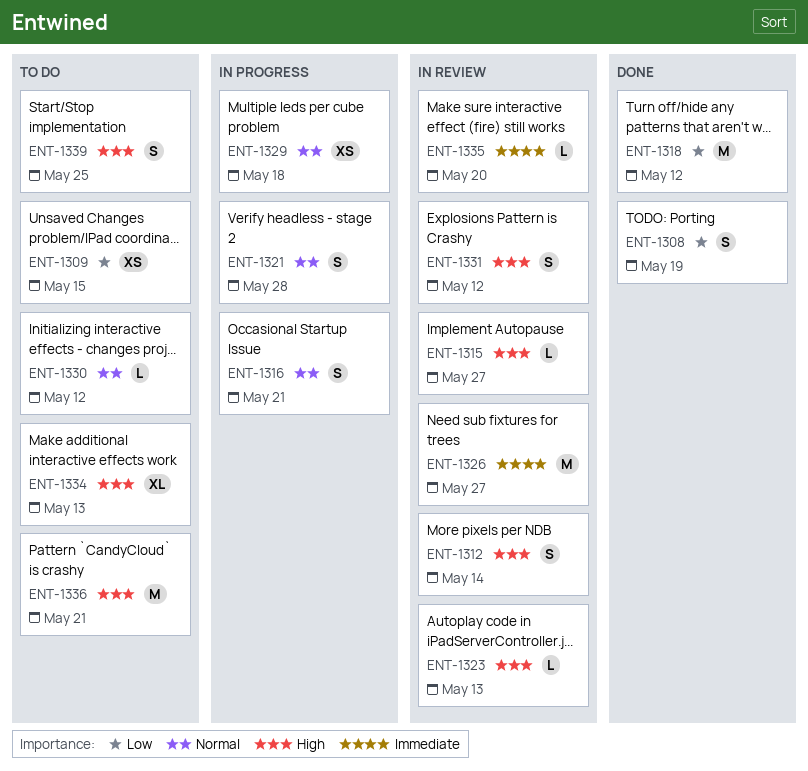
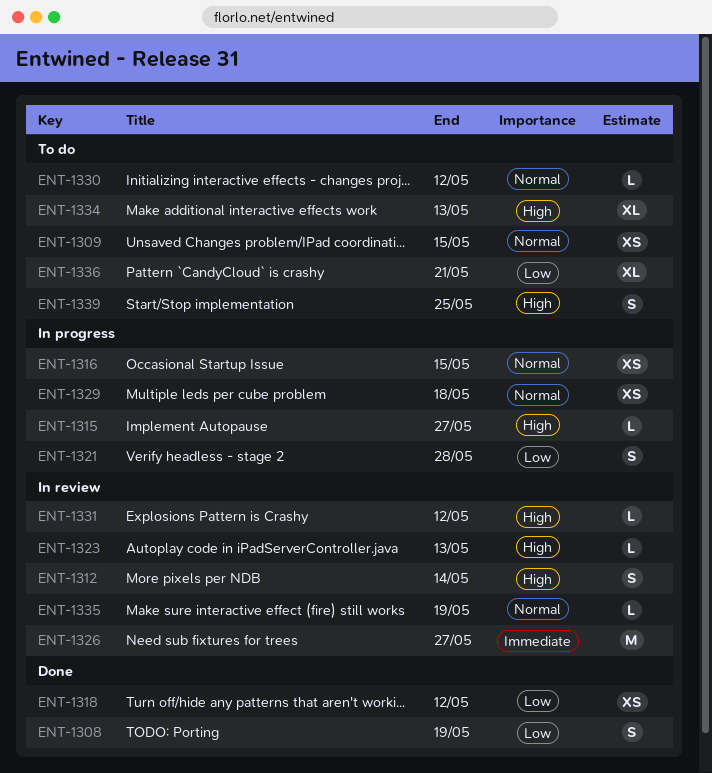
ENT-1309, priority: Low -> Normal
ENT-1315, status: In review -> In progress
ENT-1316, estimate: S -> XS
ENT-1316, due: May 21 -> May 15
ENT-1318, estimate: M -> XS
ENT-1321, priority: Normal -> Low
ENT-1331, estimate: S -> L
ENT-1335, priority: Immediate -> Normal
ENT-1335, due: May 20 -> May 19
ENT-1336, priority: High -> Low
ENT-1336, estimate: M -> XL

